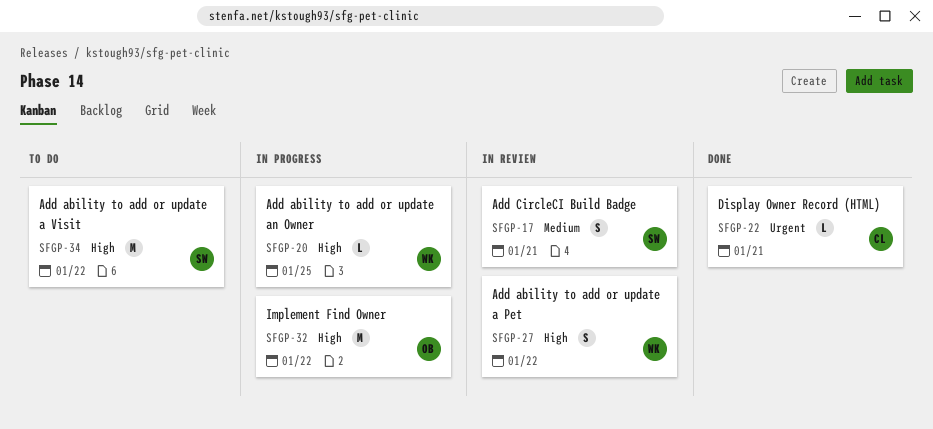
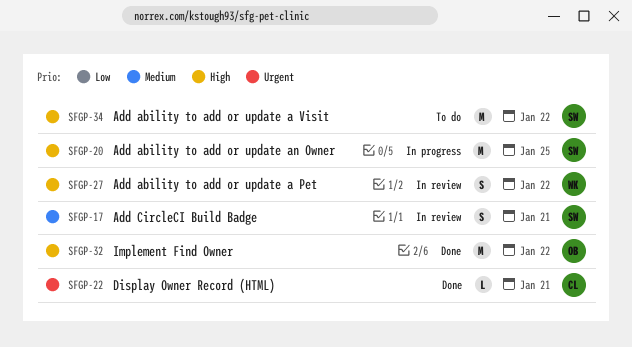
SFGP-20, owner: WK -> SW
SFGP-20, estimate: L -> M
SFGP-32, status: In progress -> Done

